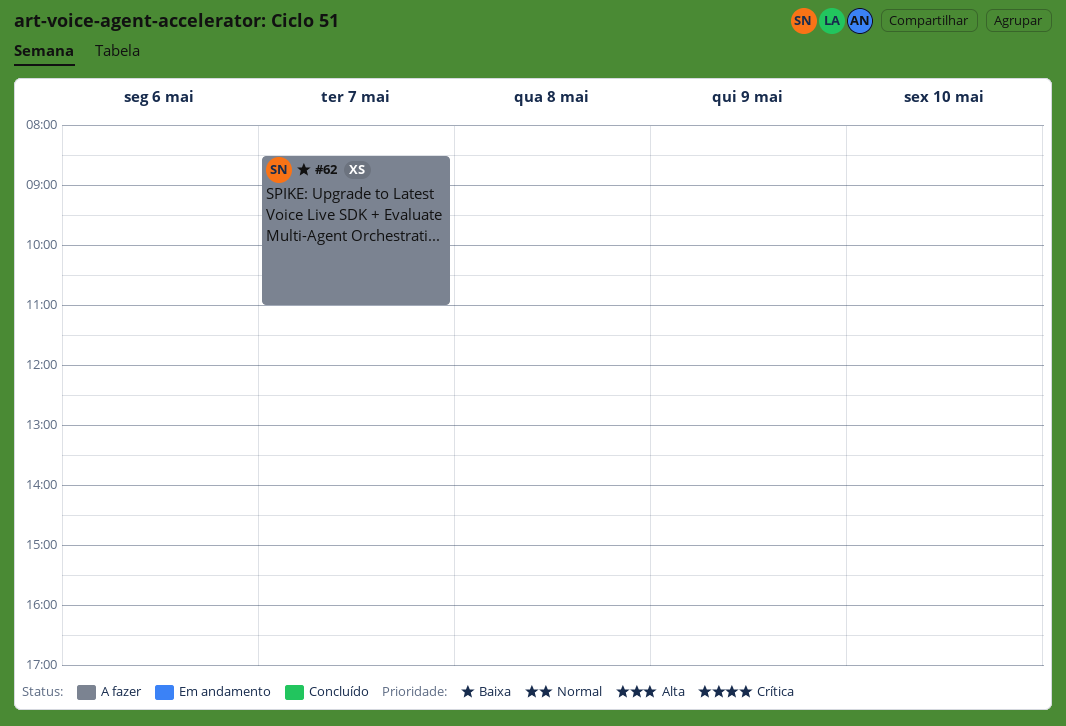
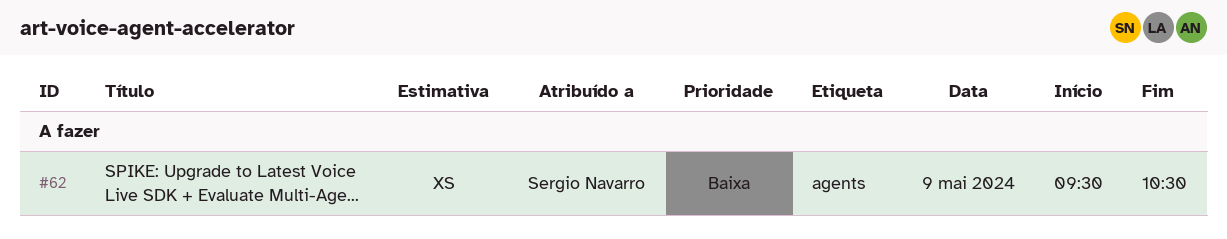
#62, day: May 7 -> May 9
#62, begins: 08:30 -> 09:30
#62, ends: 11:00 -> 10:30

